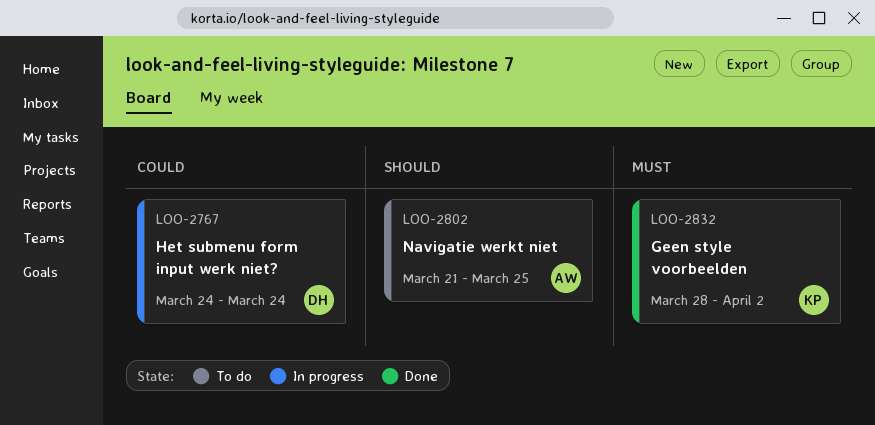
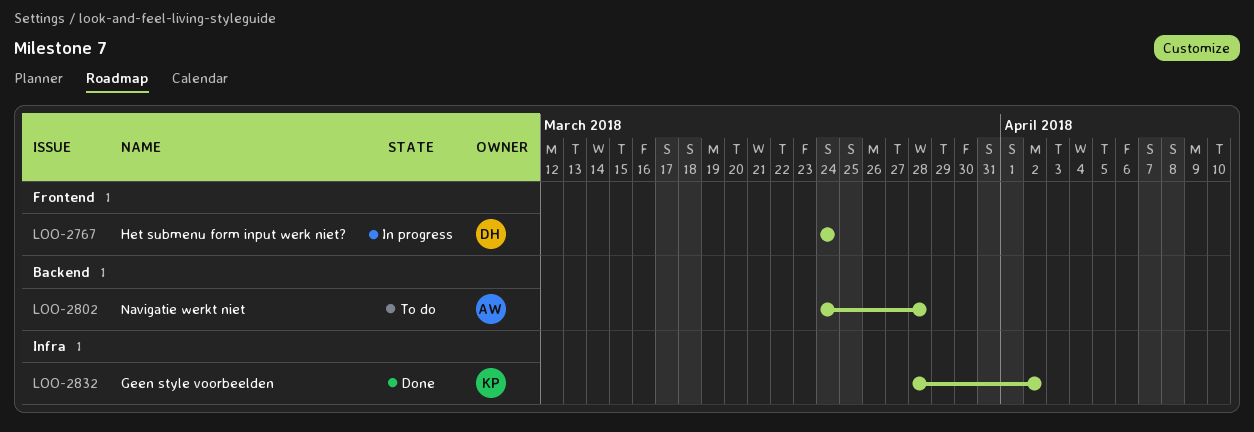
LOO-2802, start: Mar 21 -> Mar 24
LOO-2802, due: Mar 25 -> Mar 28

